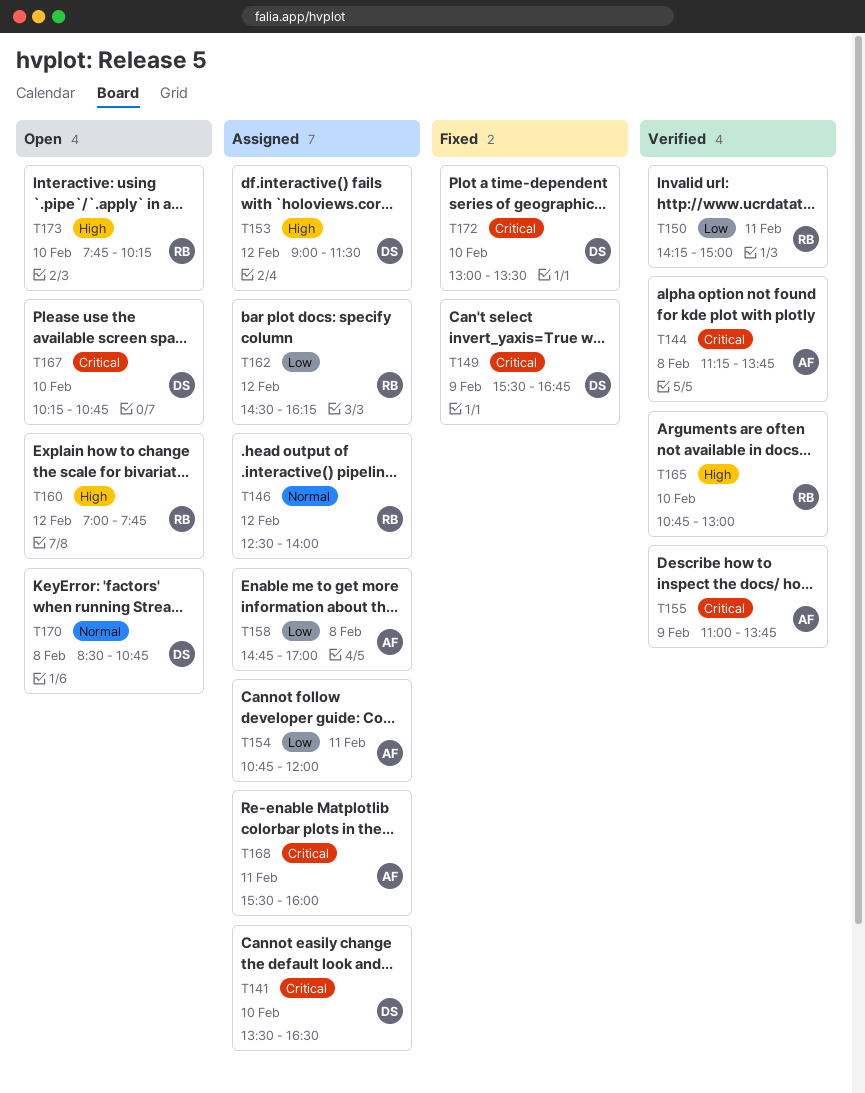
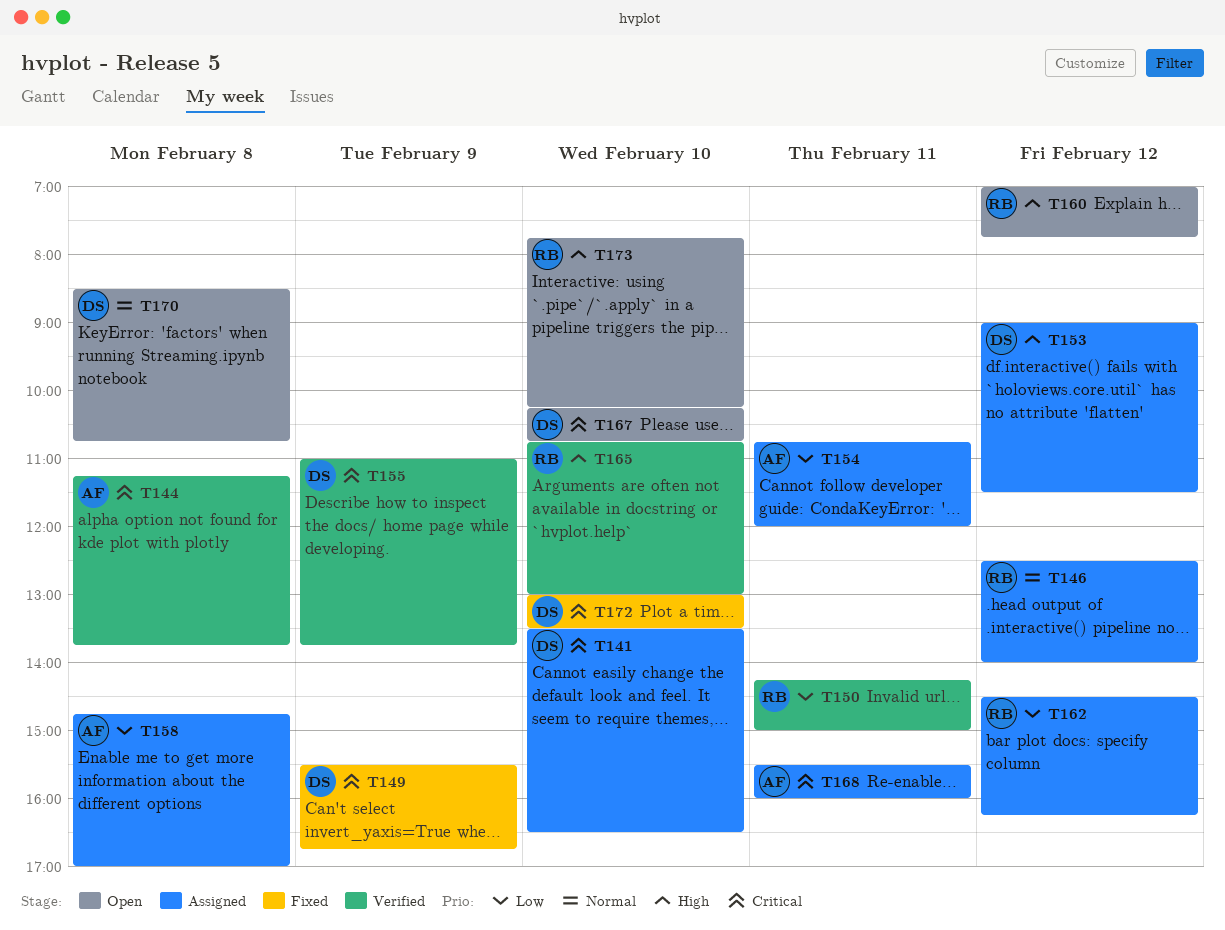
T155, owner: AF -> DS

